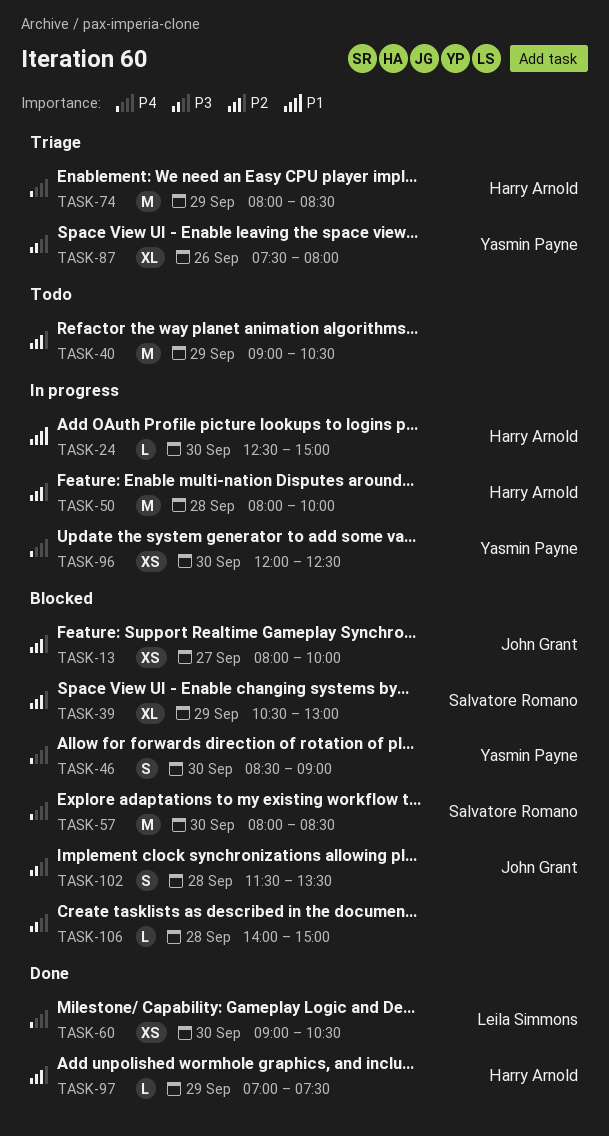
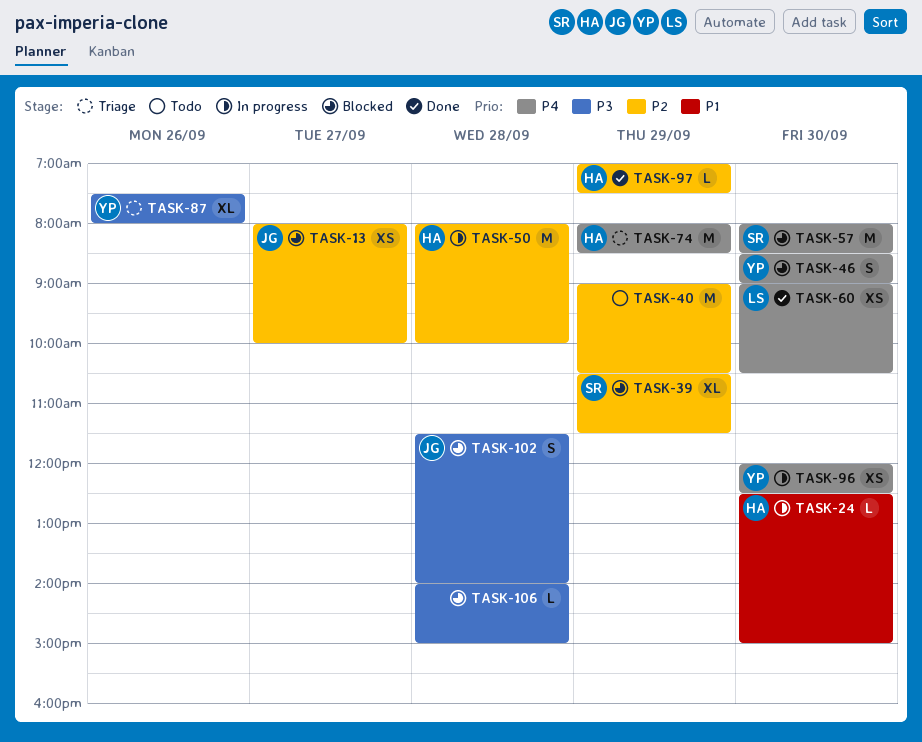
TASK-39, ends: 13:00 -> 11:30
TASK-102, ends: 13:30 -> 14:00

